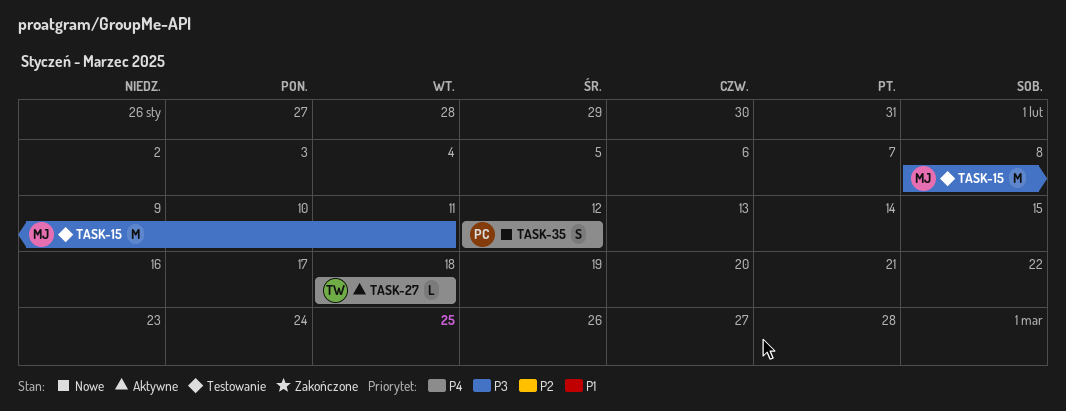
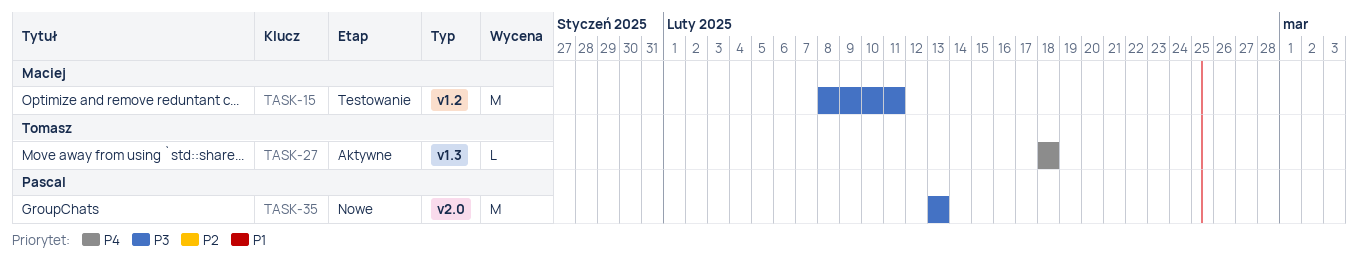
TASK-35, priority: P4 -> P3
TASK-35, estimate: S -> M
TASK-35, start: Feb 12 -> Feb 13
TASK-35, due: Feb 12 -> Feb 13

